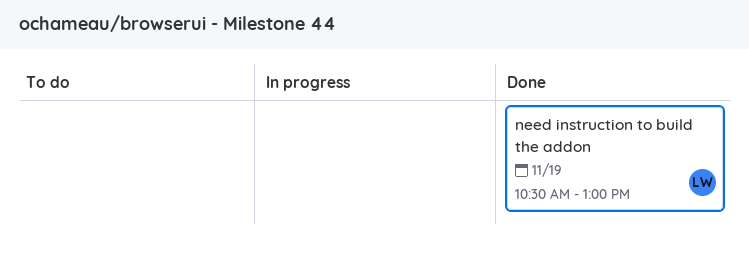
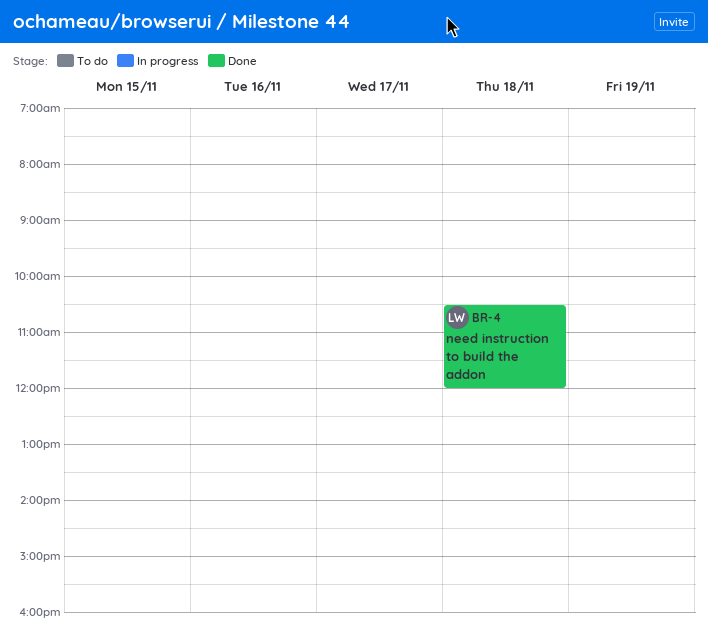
need instruction to build the addon, day: Nov 19 -> Nov 18
need instruction to build the addon, ends: 13:00 -> 12:00

